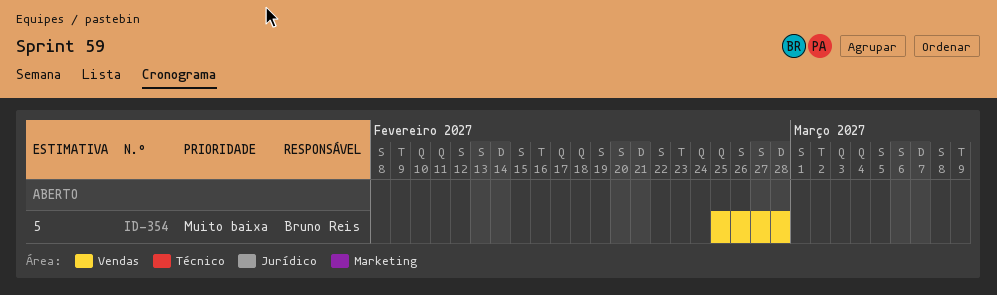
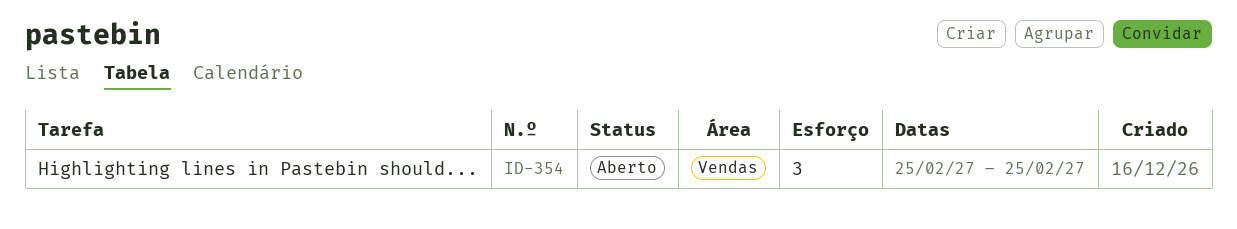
ID-354, estimate: 5 -> 3
ID-354, due: Feb 28 -> Feb 25

